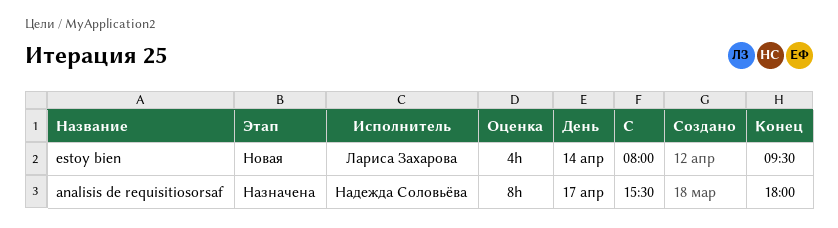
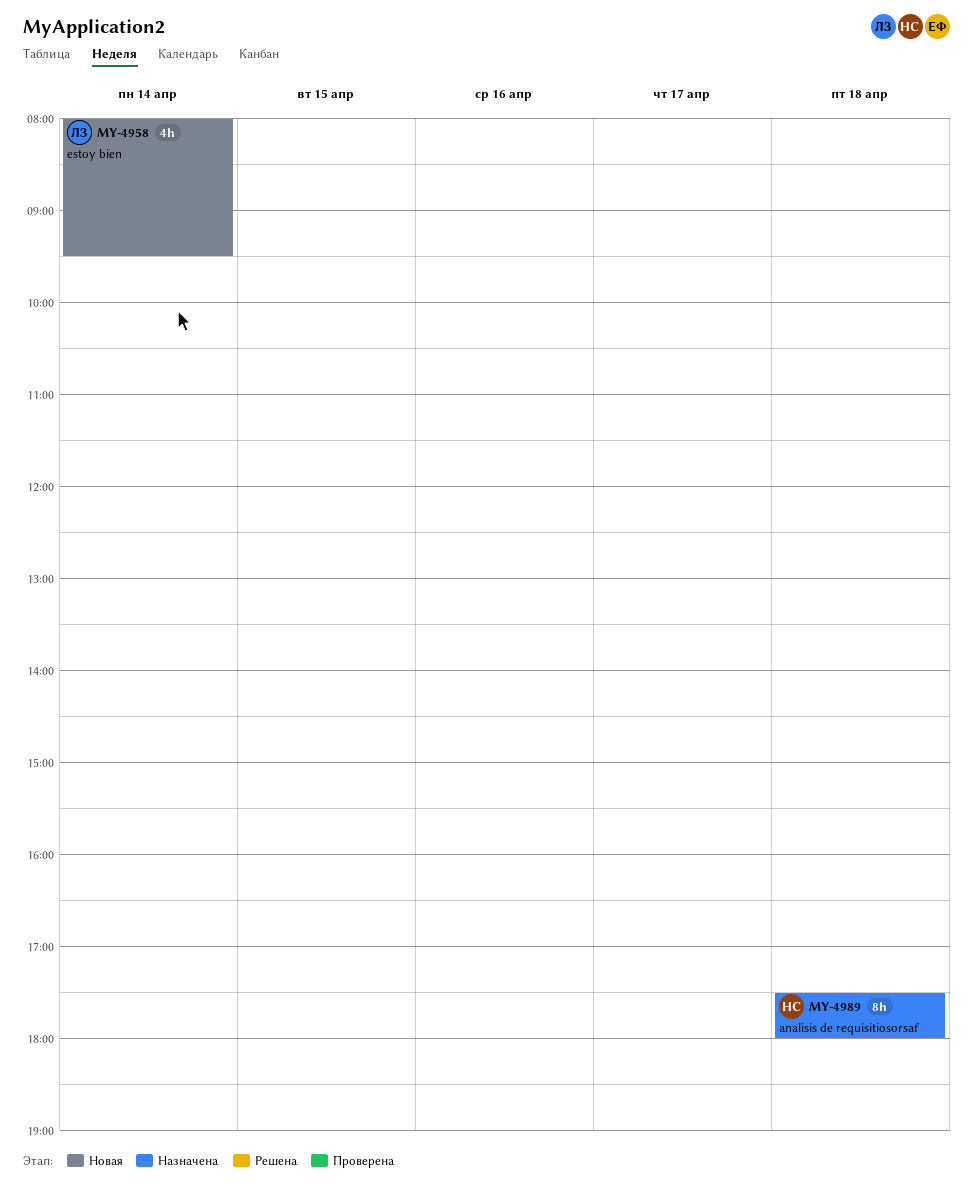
analisis de requisitiosorsaf, day: Apr 17 -> Apr 18
analisis de requisitiosorsaf, begins: 15:30 -> 17:30

